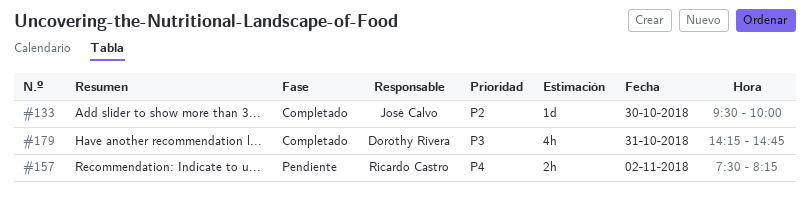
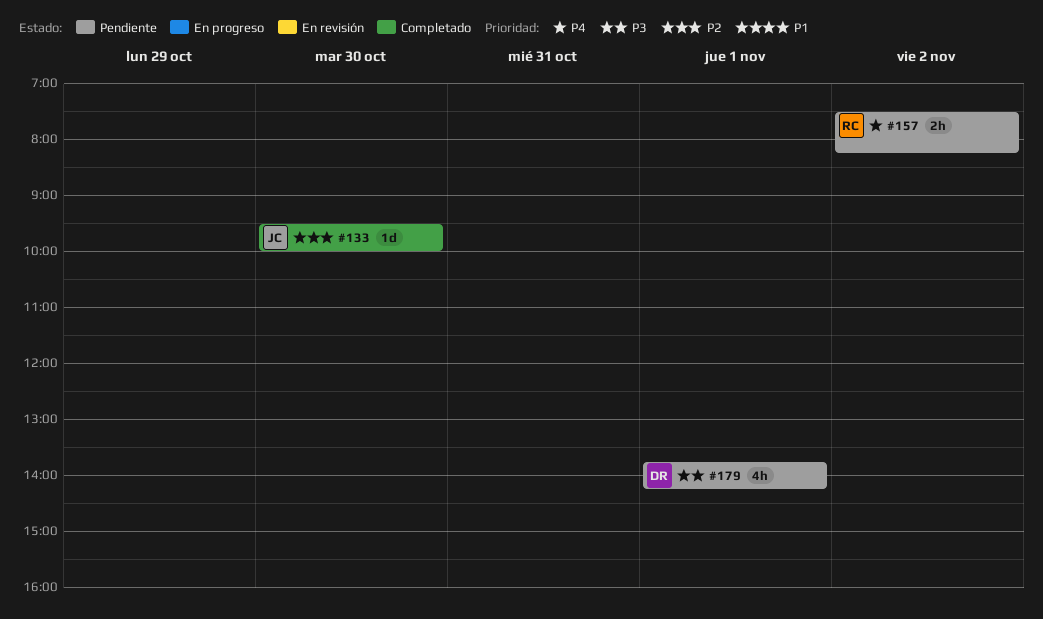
#179, status: Completado -> Pendiente
#179, day: Oct 31 -> Nov 1
#179, begins: 14:15 -> 13:45
#179, ends: 14:45 -> 14:15

